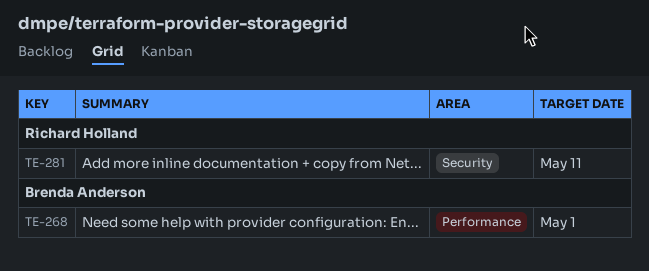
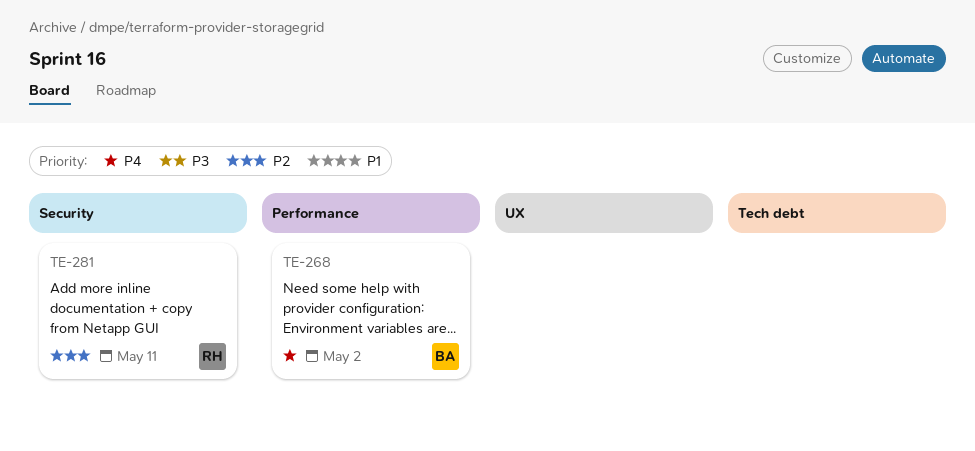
TE-268, due: May 1 -> May 2

